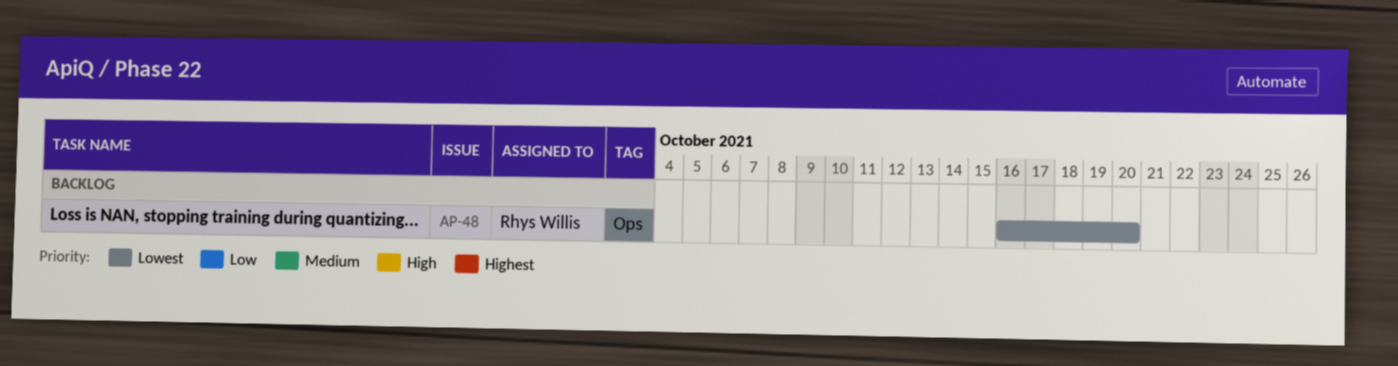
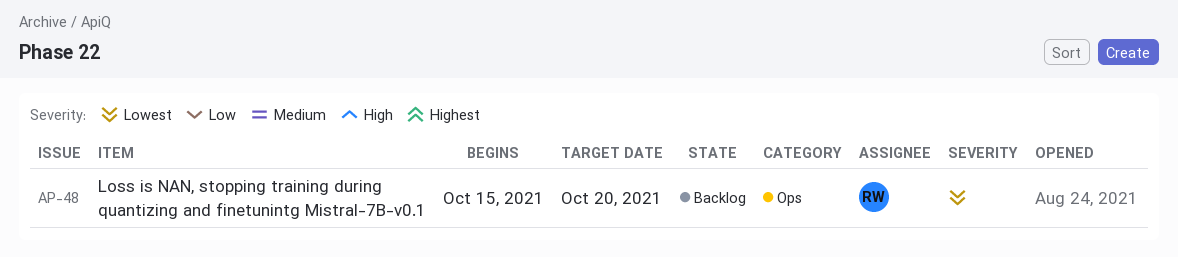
AP-48, start: Oct 16 -> Oct 15

